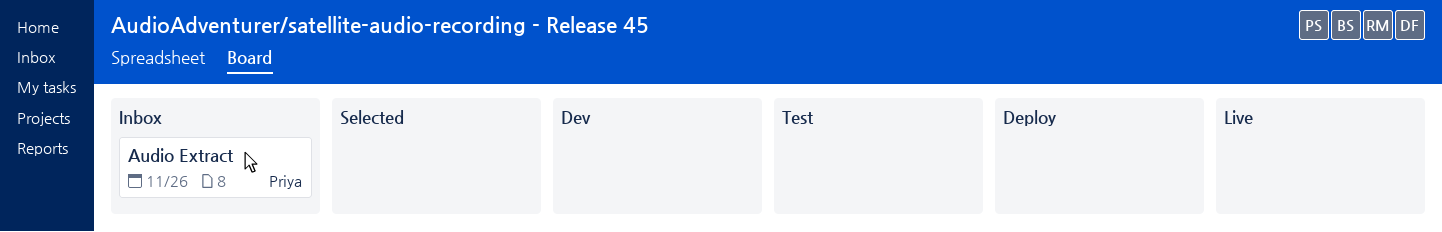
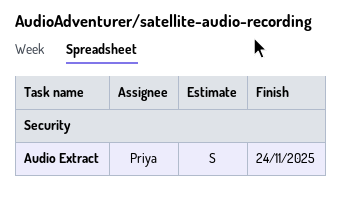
Audio Extract, due: Nov 26 -> Nov 24

